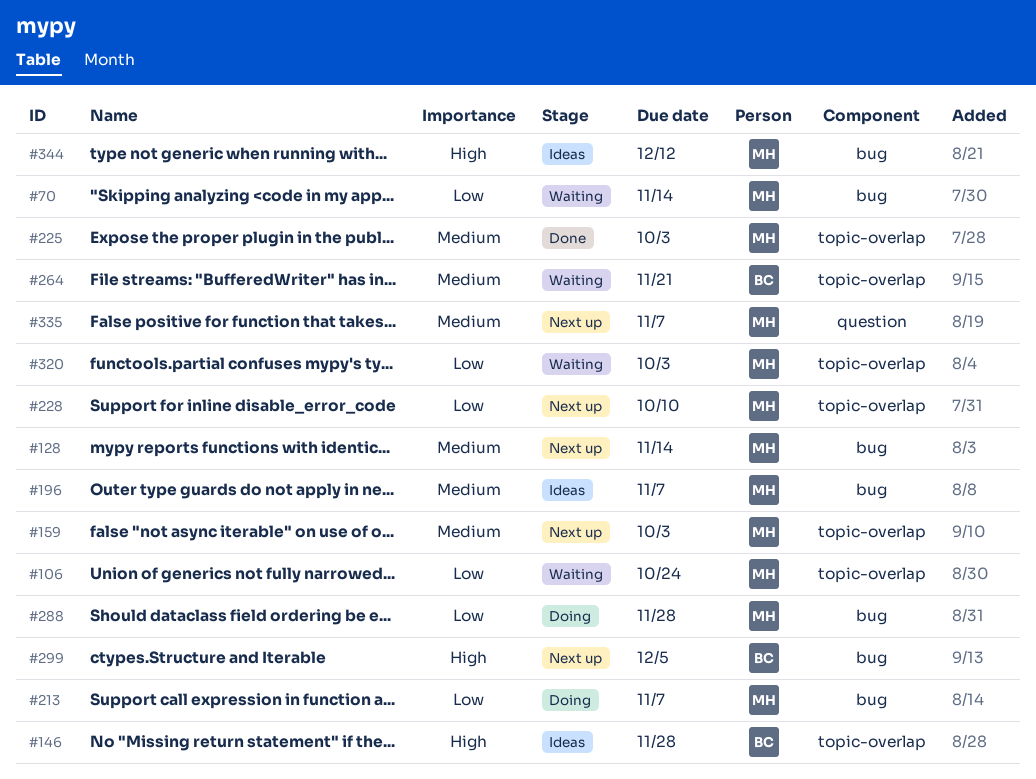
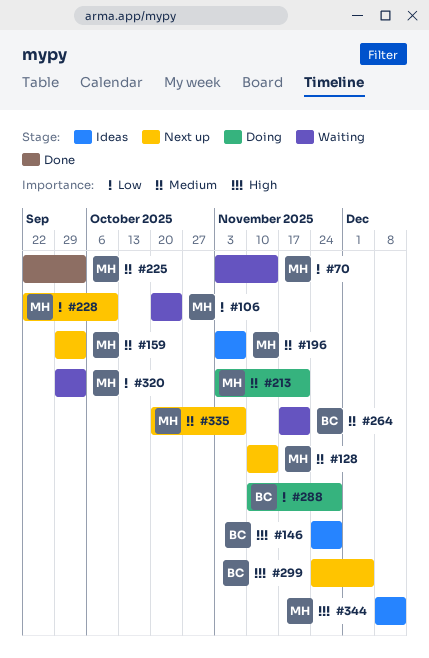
#213, priority: Low -> Medium
#213, due: Nov 7 -> Nov 21
#288, owner: MH -> BC

